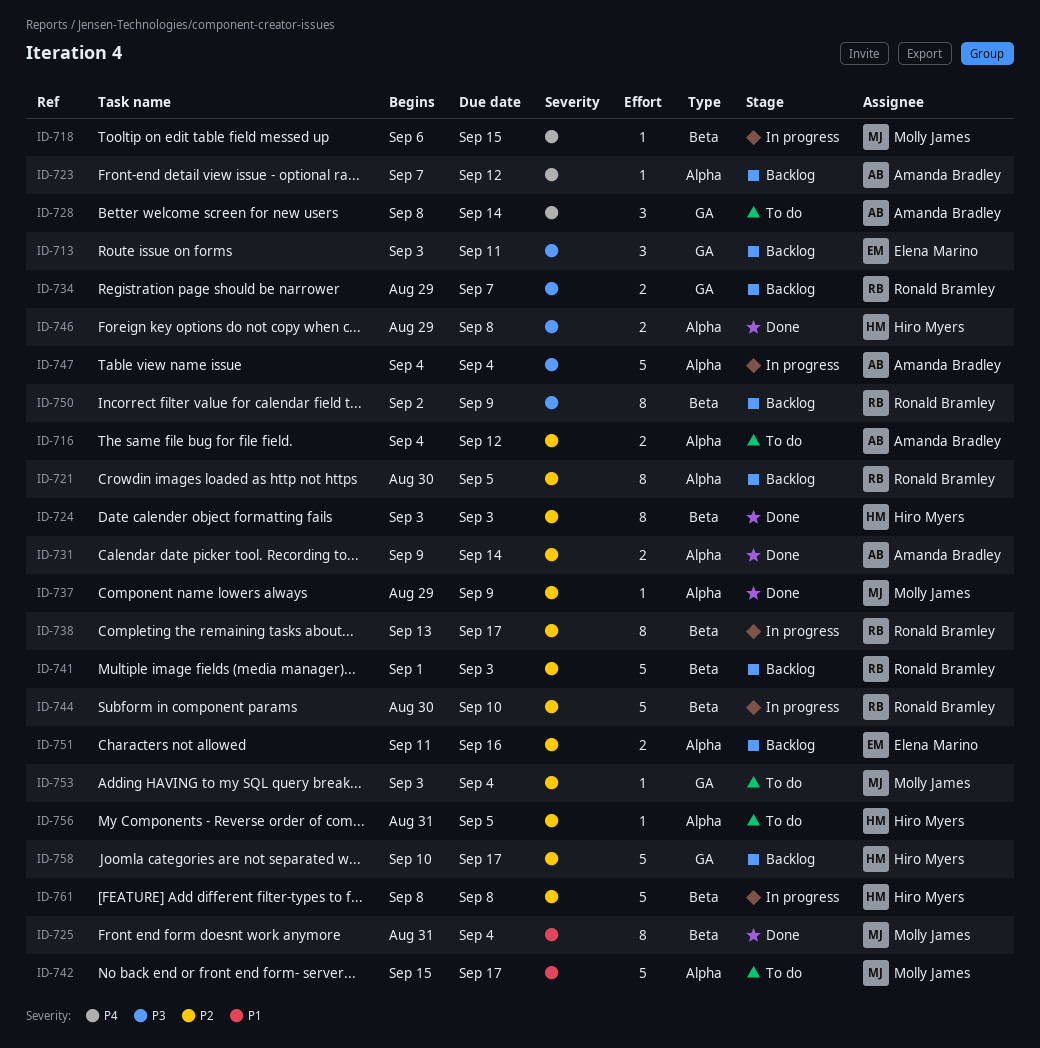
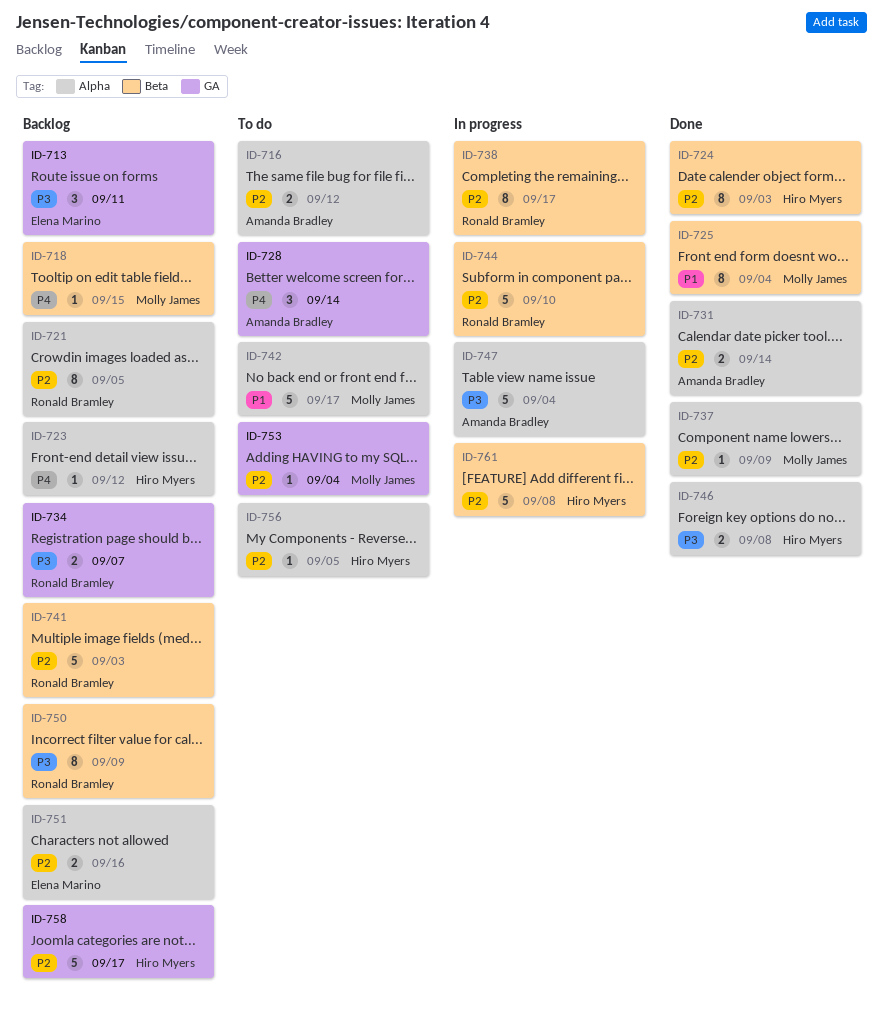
ID-718, status: In progress -> Backlog
ID-723, owner: Amanda Bradley -> Hiro Myers

